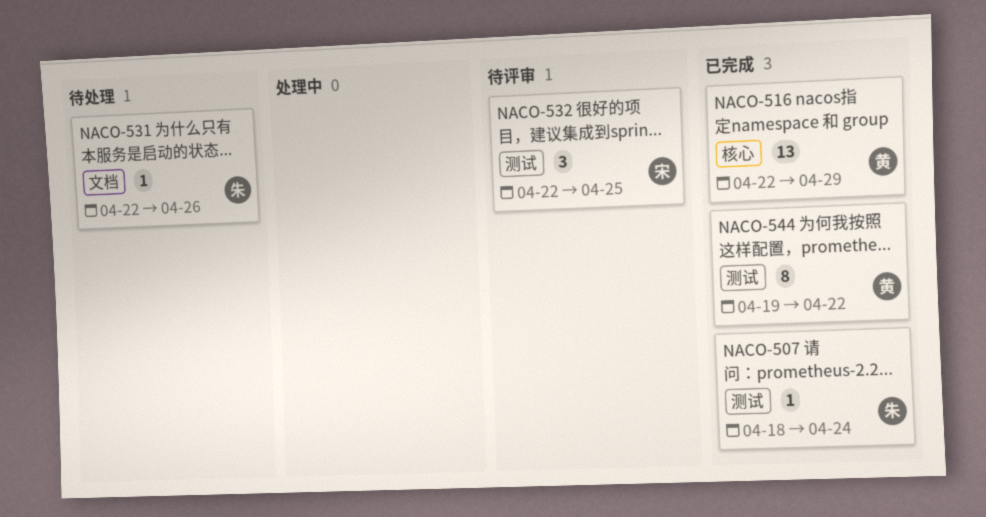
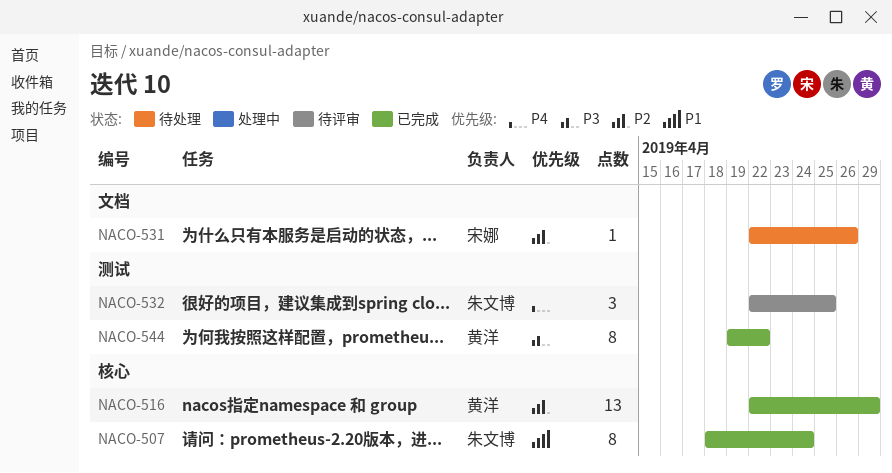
NACO-507, label: 测试 -> 核心
NACO-507, estimate: 1 -> 8
NACO-531, owner: 朱文博 -> 宋娜
NACO-532, owner: 宋娜 -> 朱文博

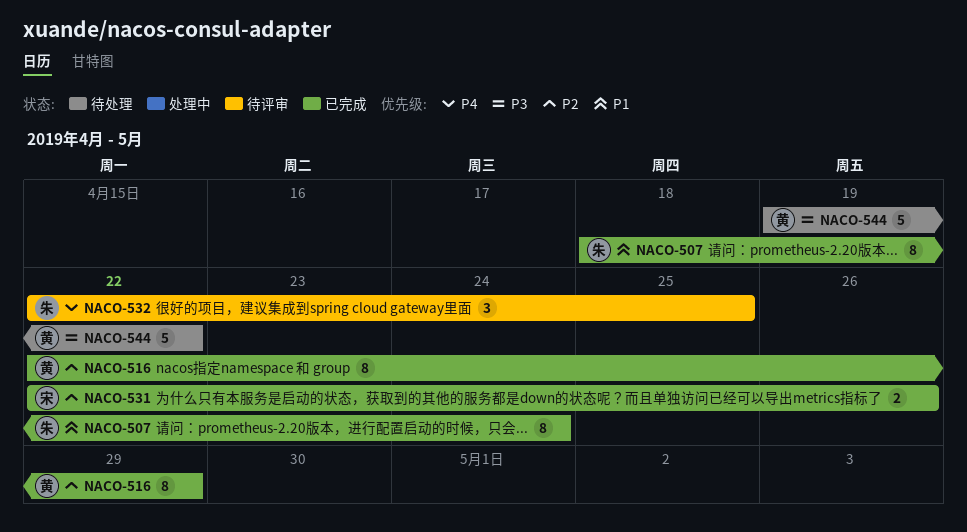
NACO-516, estimate: 13 -> 8
NACO-531, status: 待处理 -> 已完成
NACO-531, estimate: 1 -> 2
NACO-544, status: 已完成 -> 待处理
NACO-544, estimate: 8 -> 5

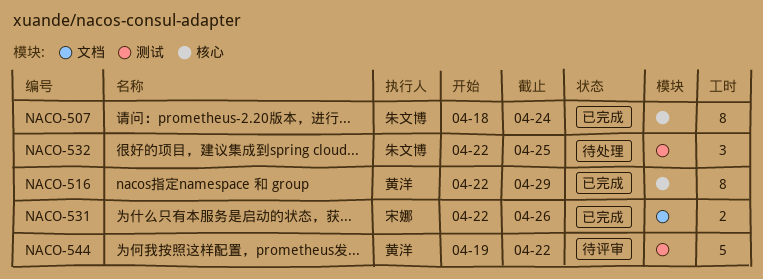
NACO-532, status: 待评审 -> 待处理
NACO-544, status: 待处理 -> 待评审

